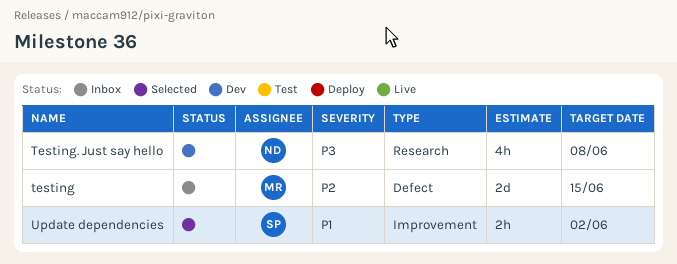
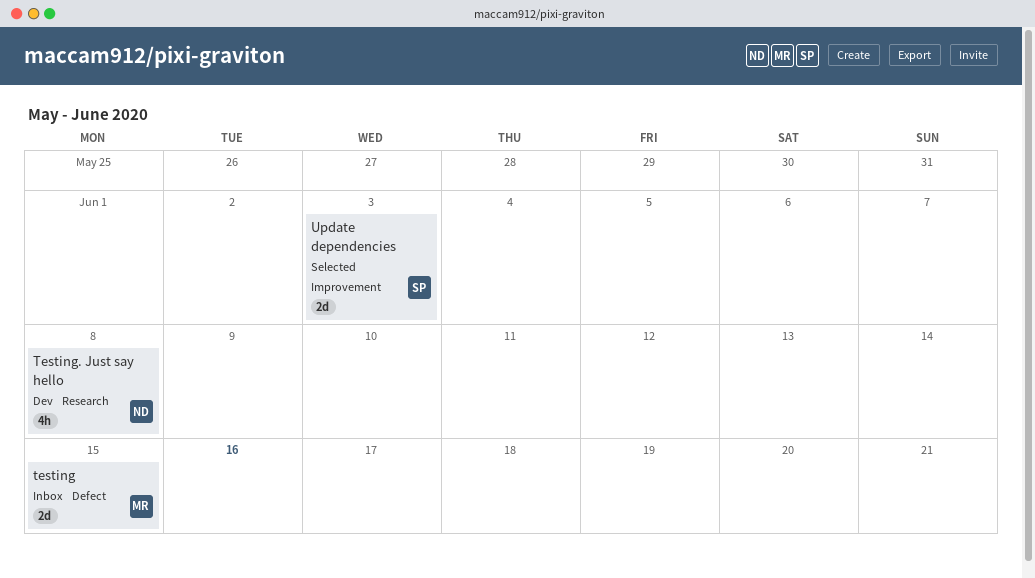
Update dependencies, estimate: 2h -> 2d
Update dependencies, due: Jun 2 -> Jun 3

